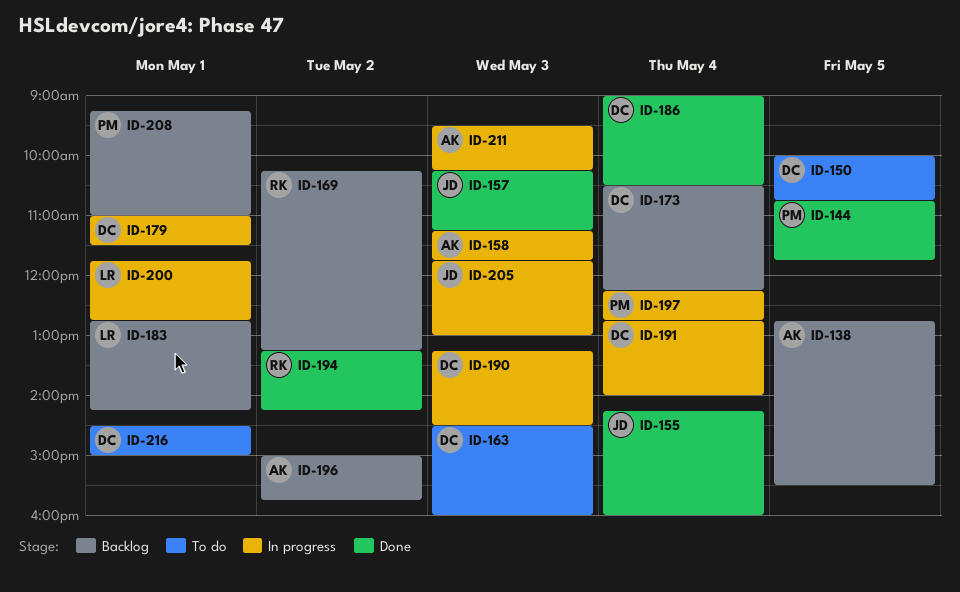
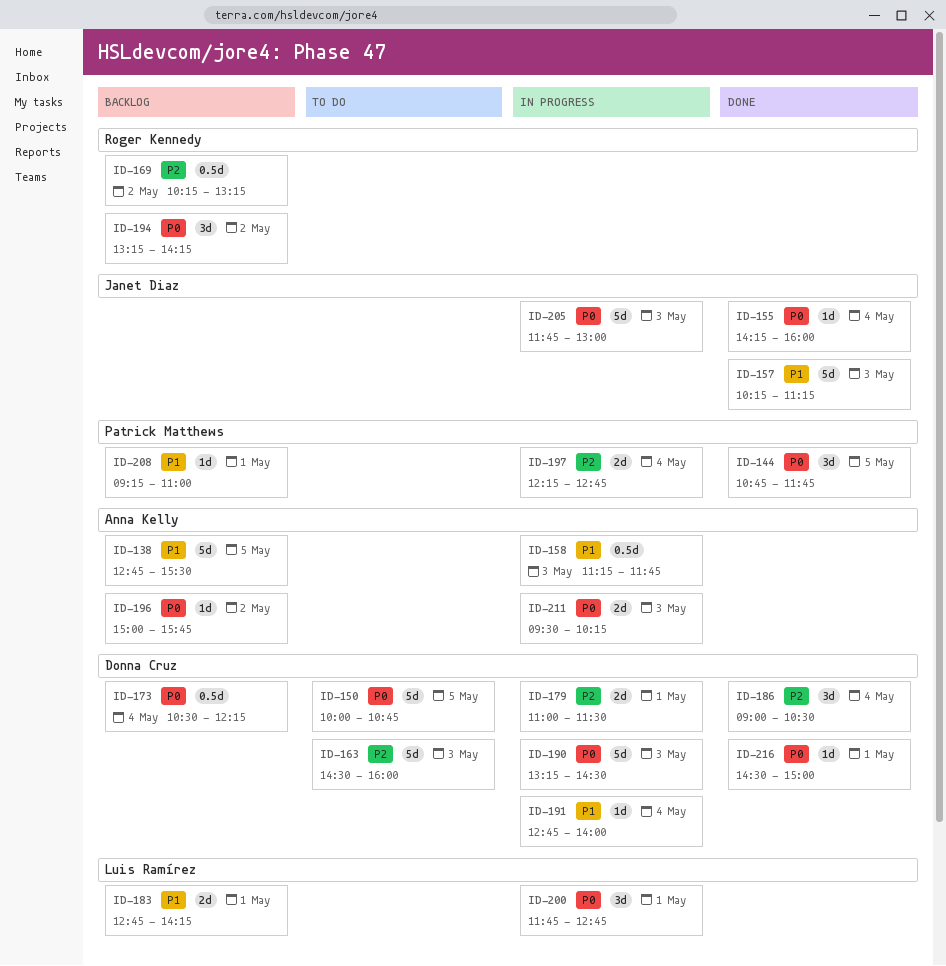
ID-194, status: Done -> Backlog
ID-216, status: To do -> Done

